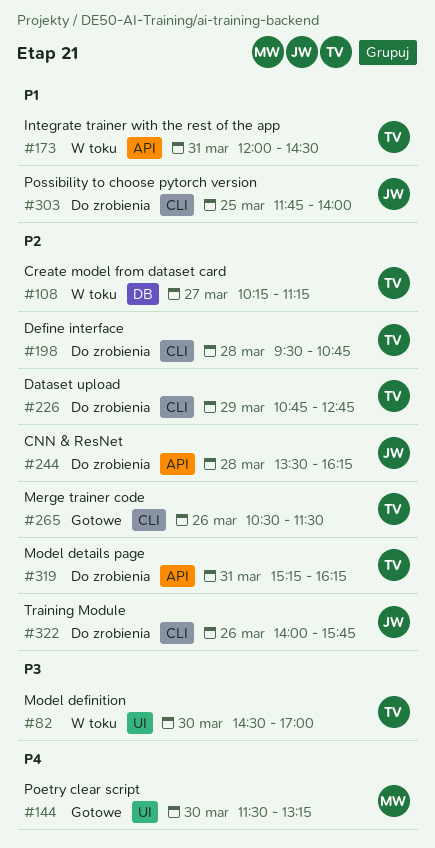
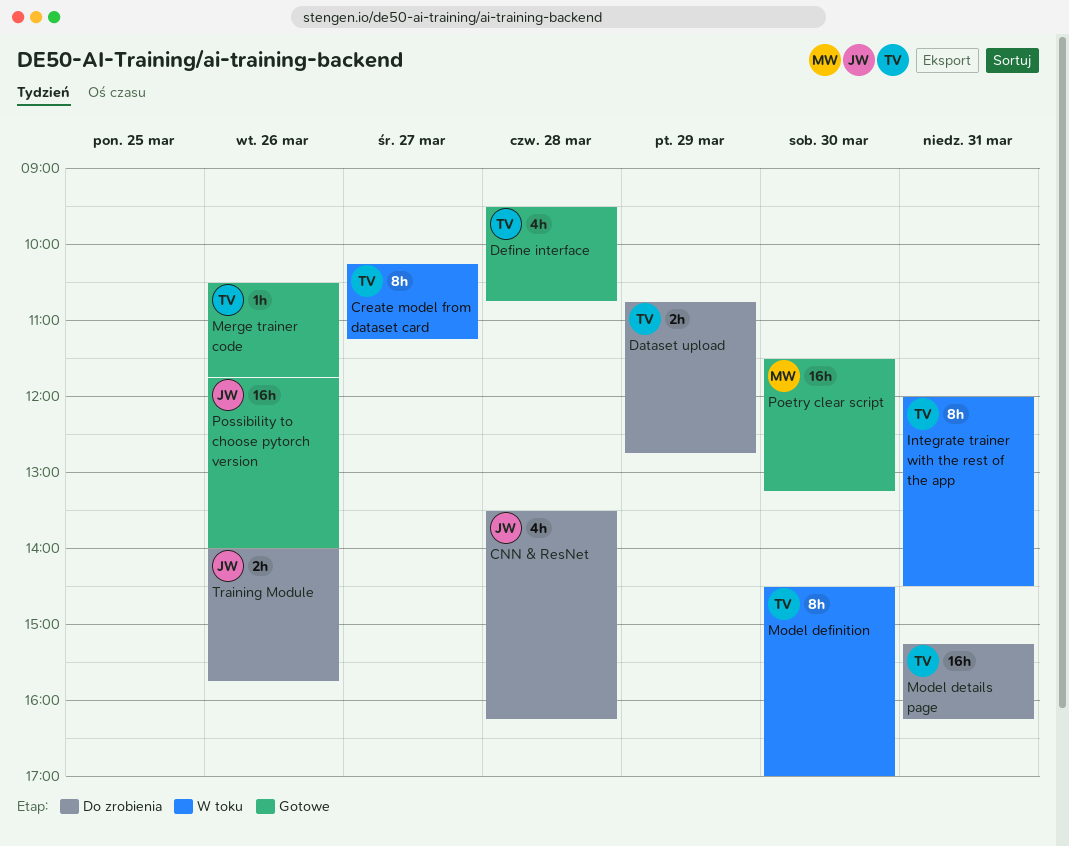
Define interface, status: Do zrobienia -> Gotowe
Merge trainer code, ends: 11:30 -> 11:45
Possibility to choose pytorch version, status: Do zrobienia -> Gotowe
Possibility to choose pytorch version, day: Mar 25 -> Mar 26

